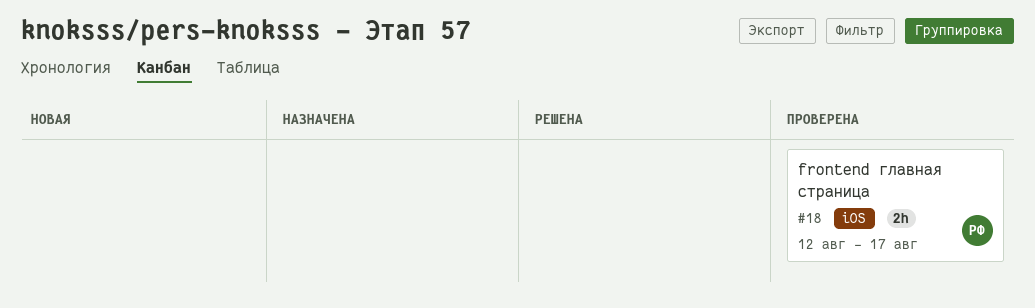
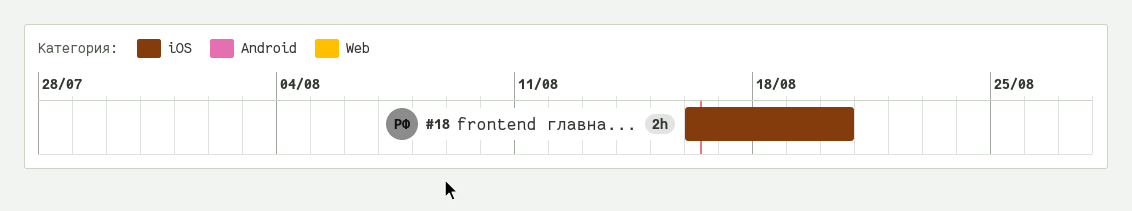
#18, start: Aug 12 -> Aug 16
#18, due: Aug 17 -> Aug 20

